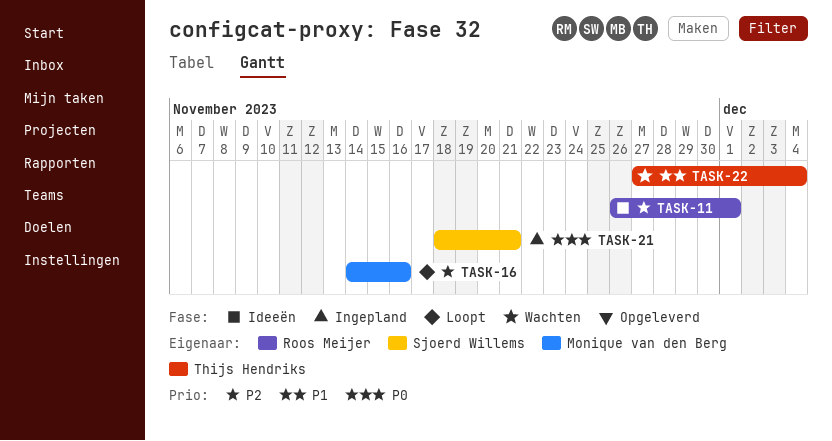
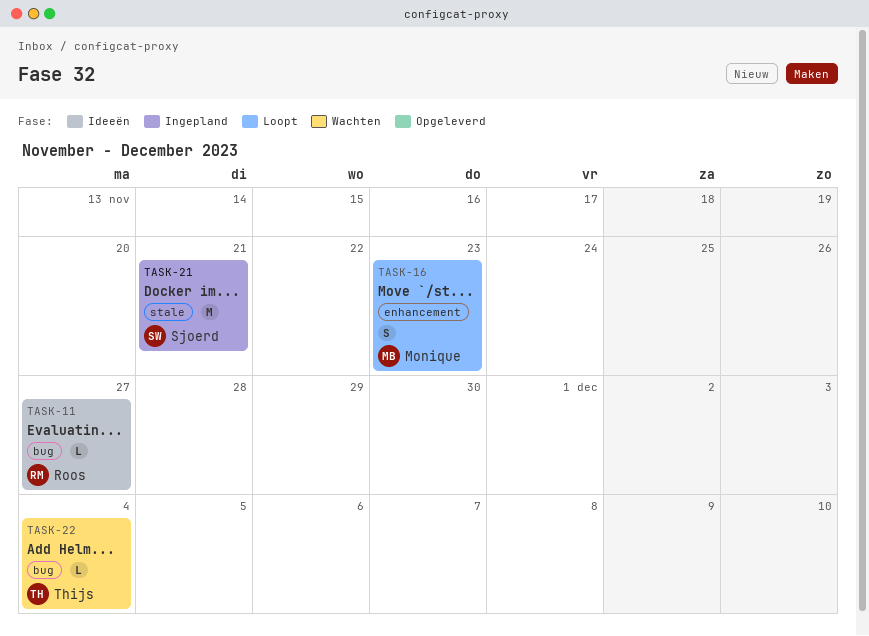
TASK-11, due: Dec 1 -> Nov 27
TASK-16, due: Nov 16 -> Nov 23

